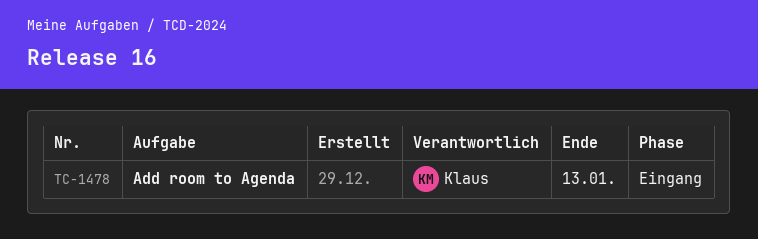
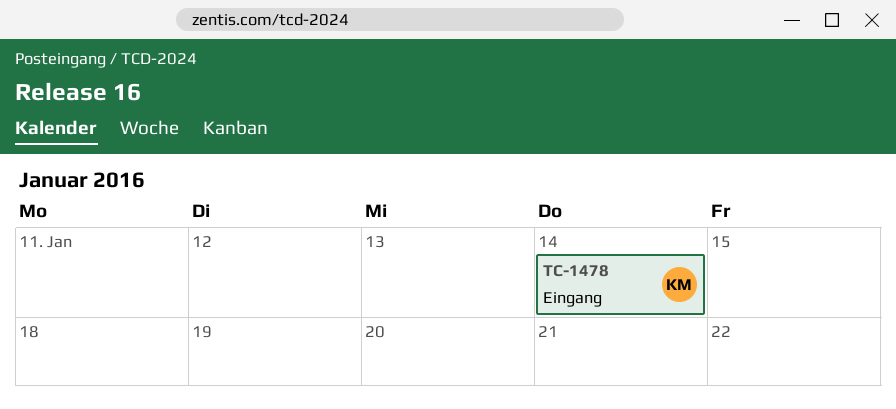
TC-1478, due: Jan 13 -> Jan 14

